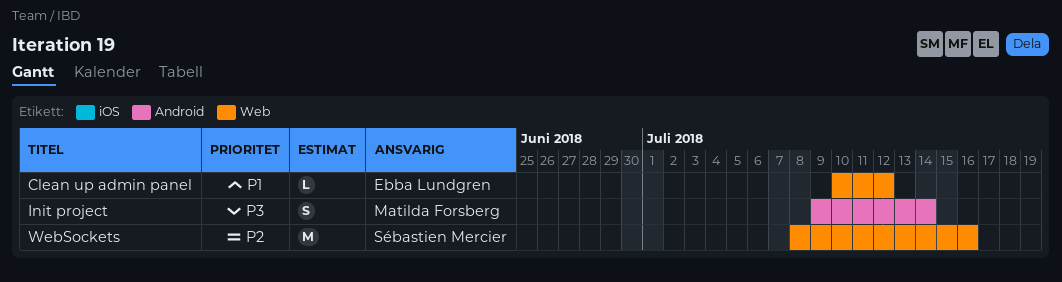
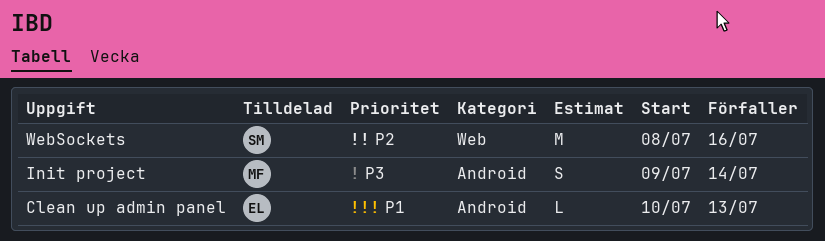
Clean up admin panel, label: Web -> Android
Clean up admin panel, due: Jul 12 -> Jul 13

